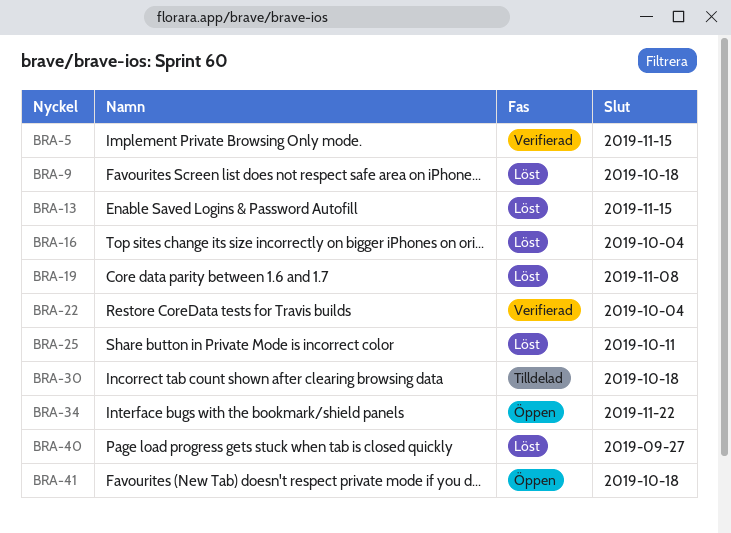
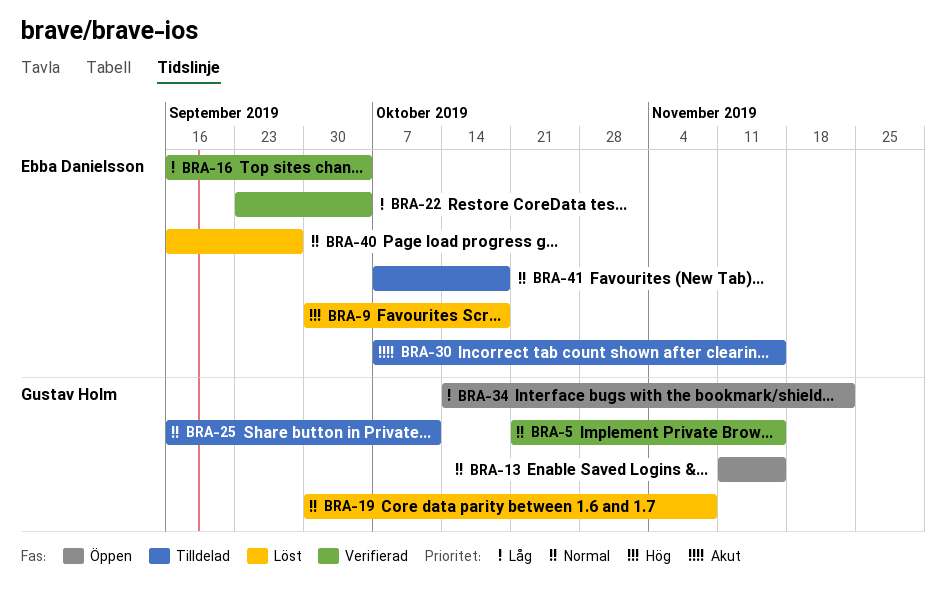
BRA-13, status: Löst -> Öppen
BRA-16, status: Löst -> Verifierad
BRA-25, status: Löst -> Tilldelad
BRA-30, due: Oct 18 -> Nov 15
BRA-41, status: Öppen -> Tilldelad

